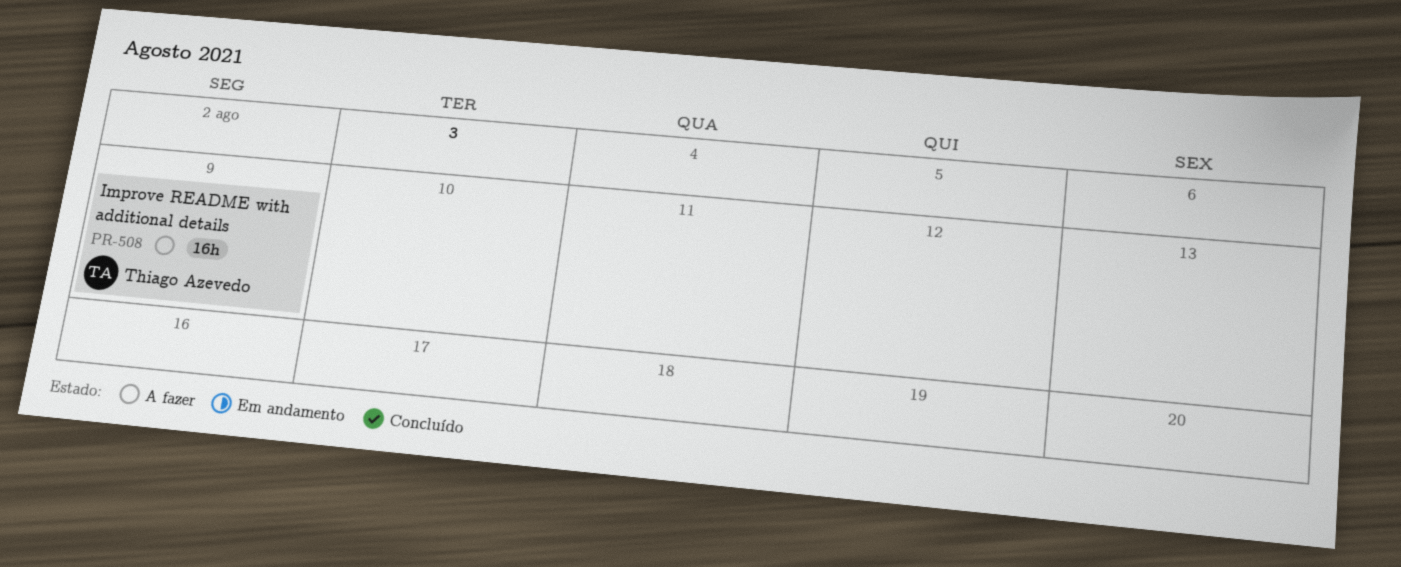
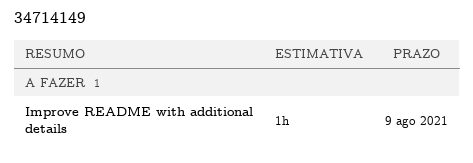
Improve README with additional details, estimate: 16h -> 1h

